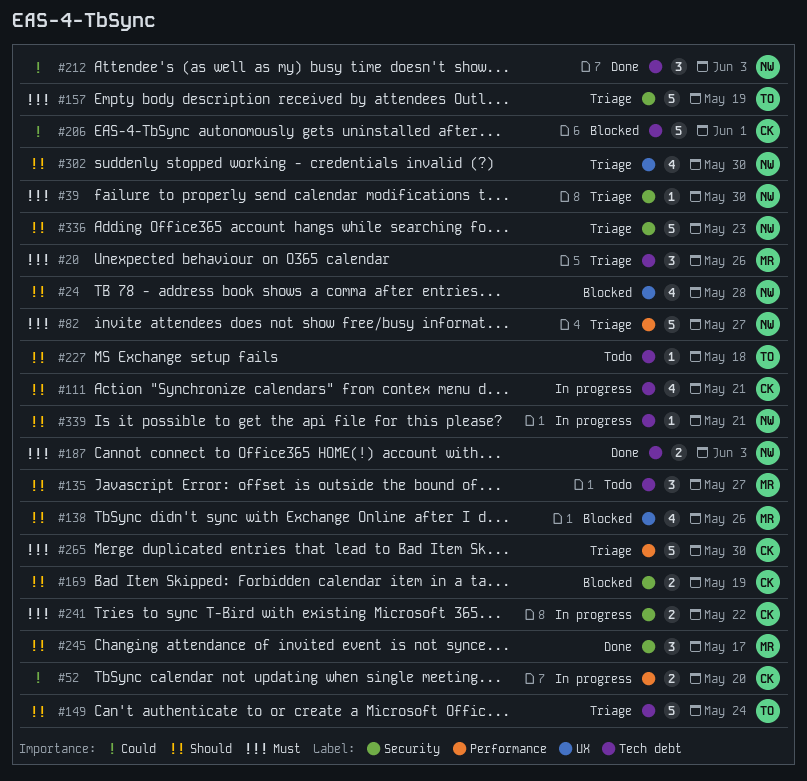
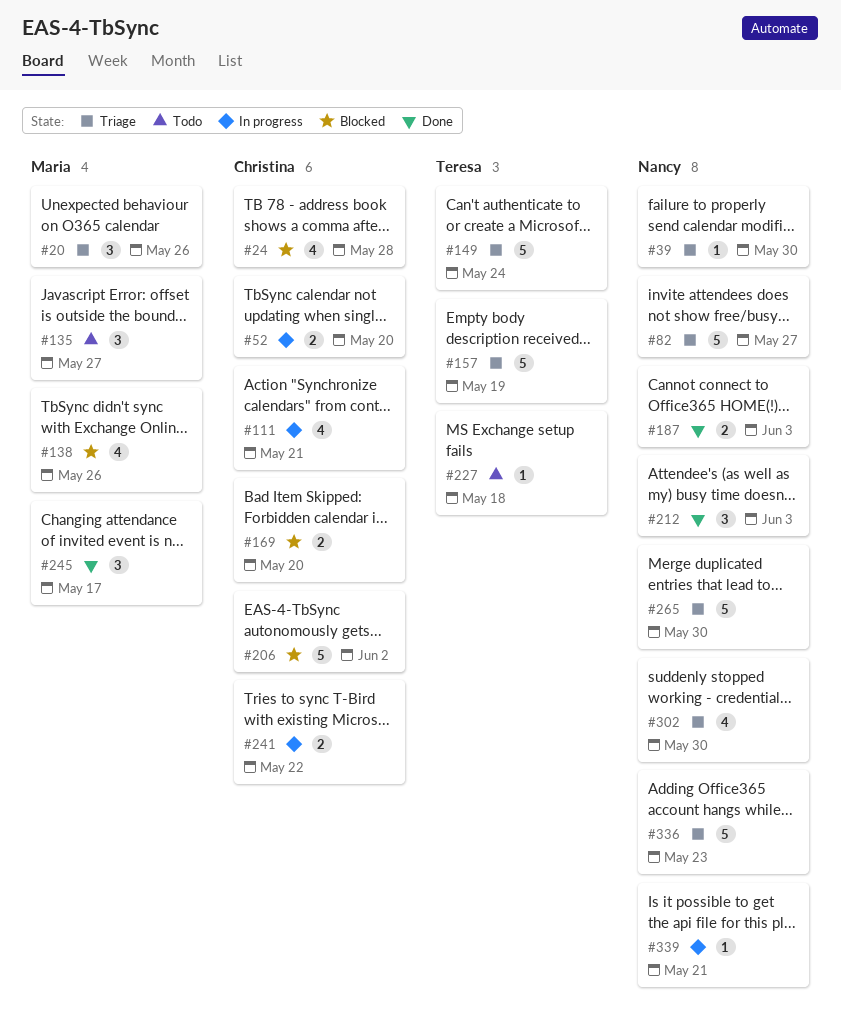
#24, owner: Nancy -> Christina
#169, due: May 19 -> May 20
#206, due: Jun 1 -> Jun 2
#265, owner: Christina -> Nancy

